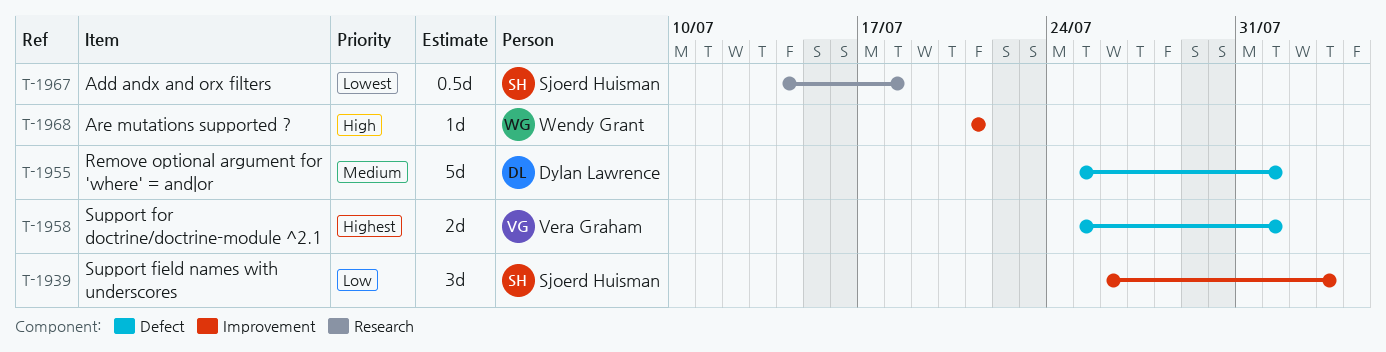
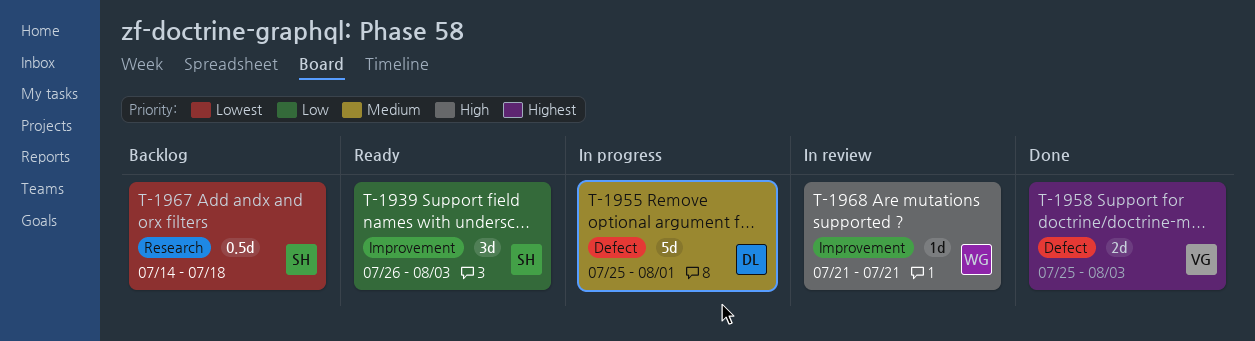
T-1958, due: Aug 1 -> Aug 3

